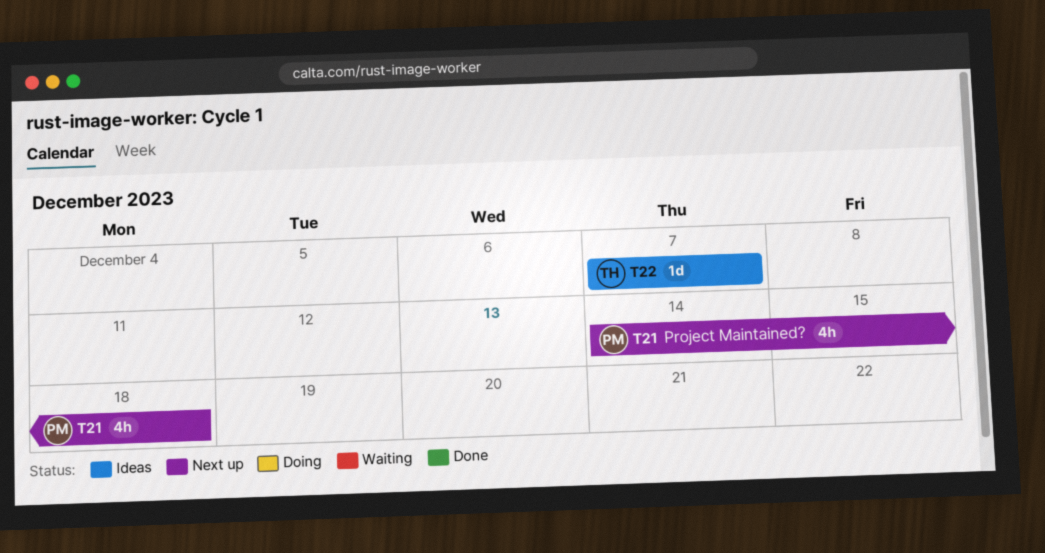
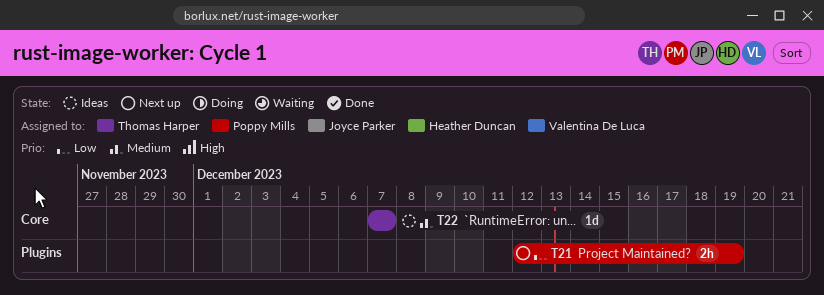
T21, estimate: 4h -> 2h
T21, start: Dec 14 -> Dec 12
T21, due: Dec 18 -> Dec 19

